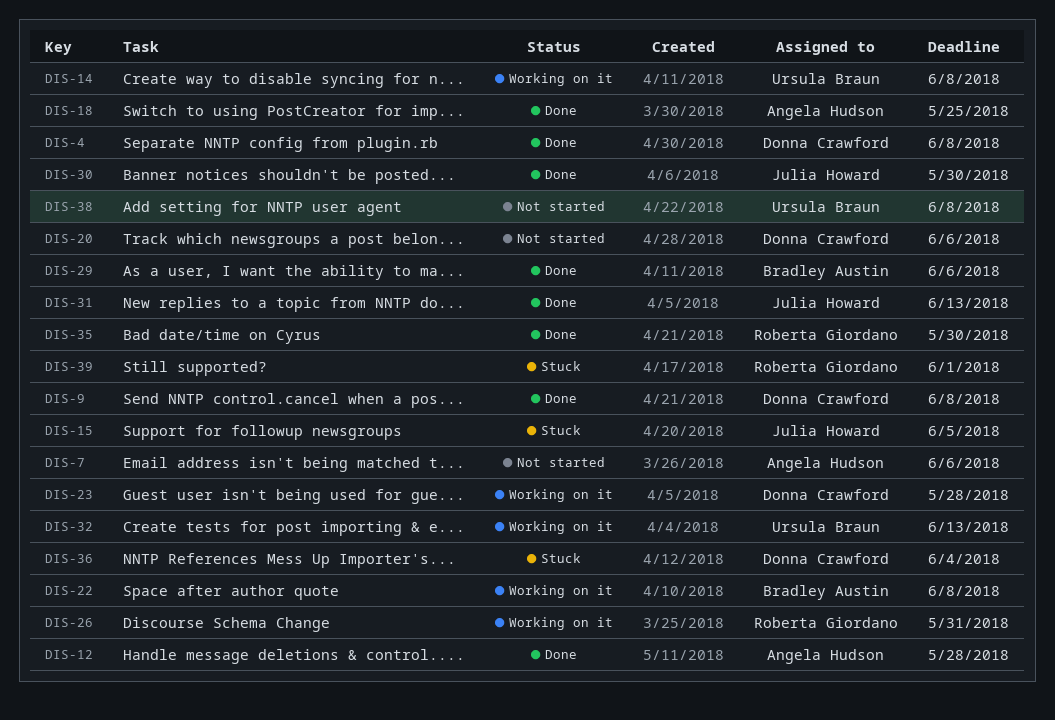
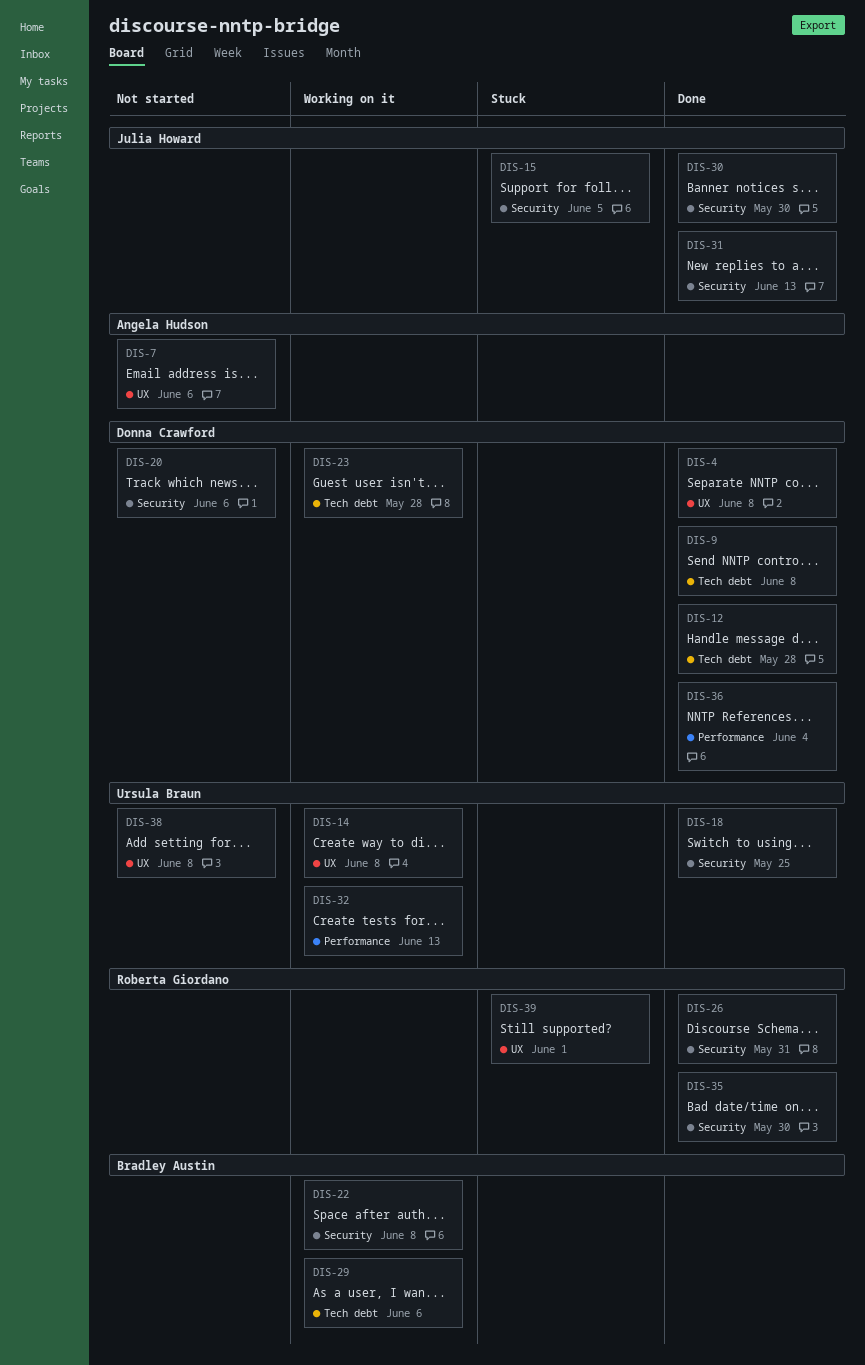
DIS-12, owner: Angela Hudson -> Donna Crawford
DIS-18, owner: Angela Hudson -> Ursula Braun
DIS-26, status: Working on it -> Done
DIS-29, status: Done -> Working on it
DIS-36, status: Stuck -> Done

